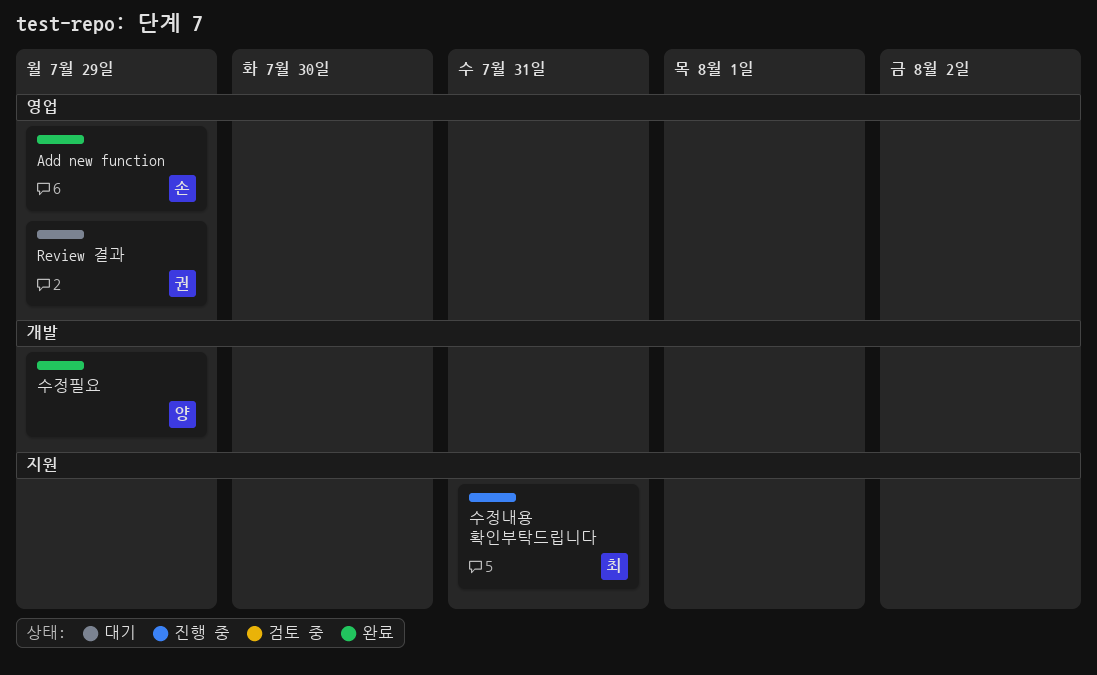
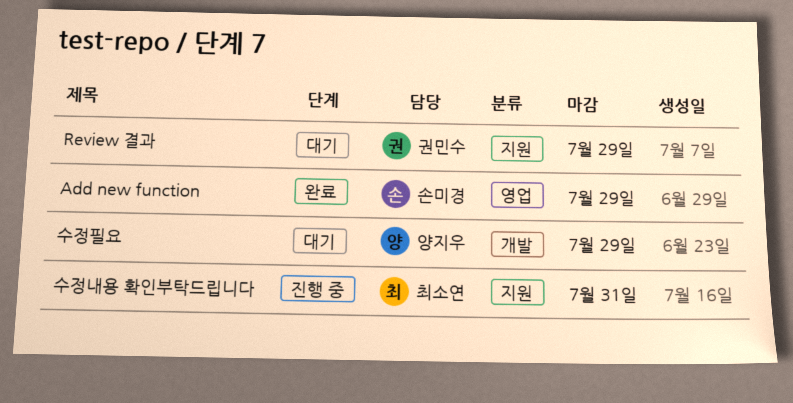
Review 결과, label: 영업 -> 지원
수정필요, status: 완료 -> 대기

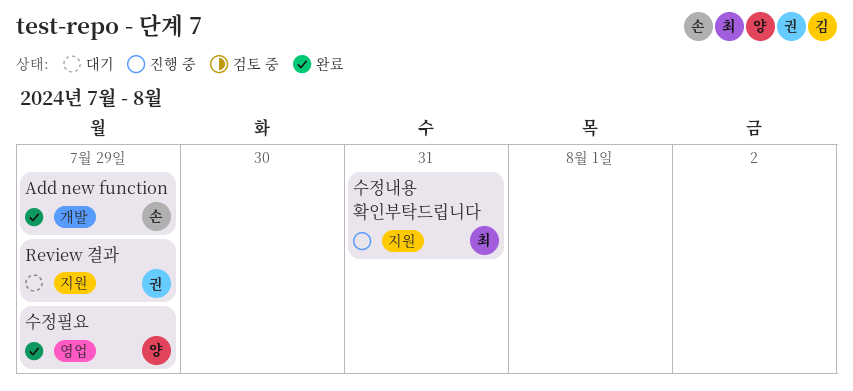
Add new function, label: 영업 -> 개발
수정필요, status: 대기 -> 완료
수정필요, label: 개발 -> 영업

